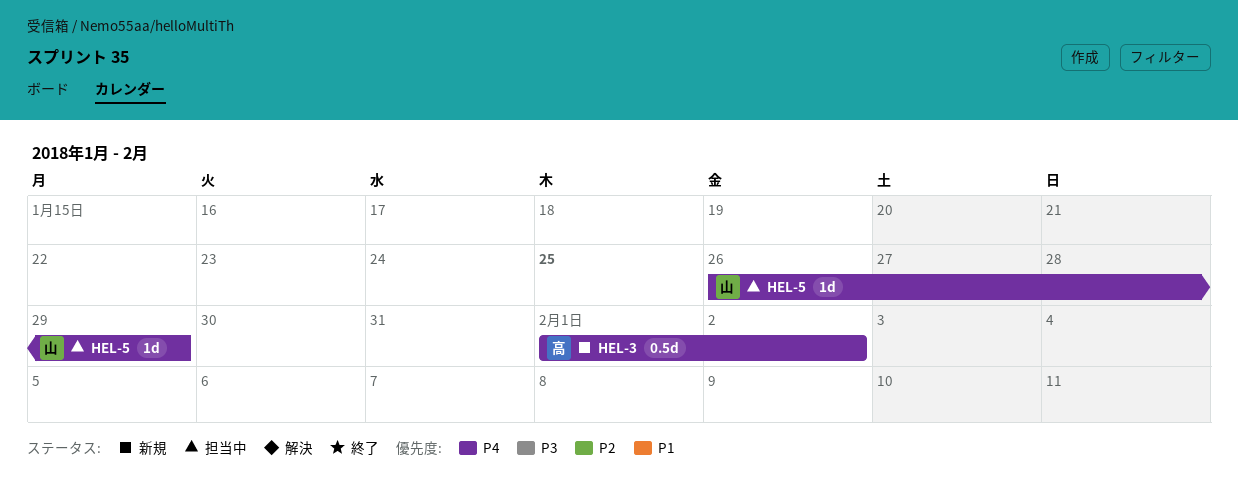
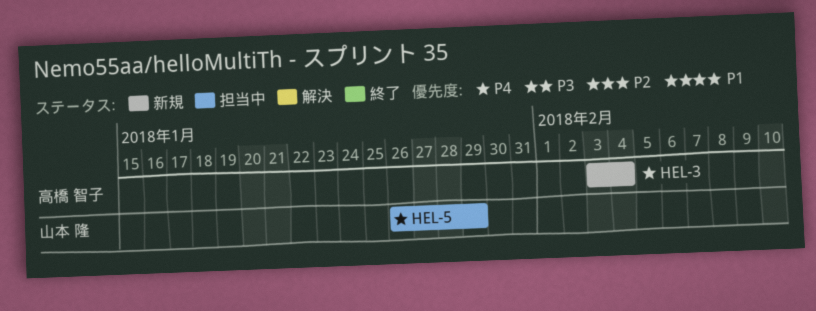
HEL-3, start: Feb 1 -> Feb 3
HEL-3, due: Feb 2 -> Feb 4

